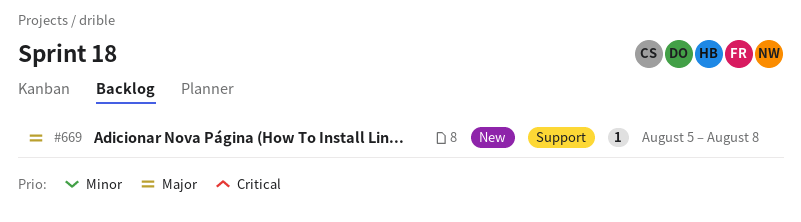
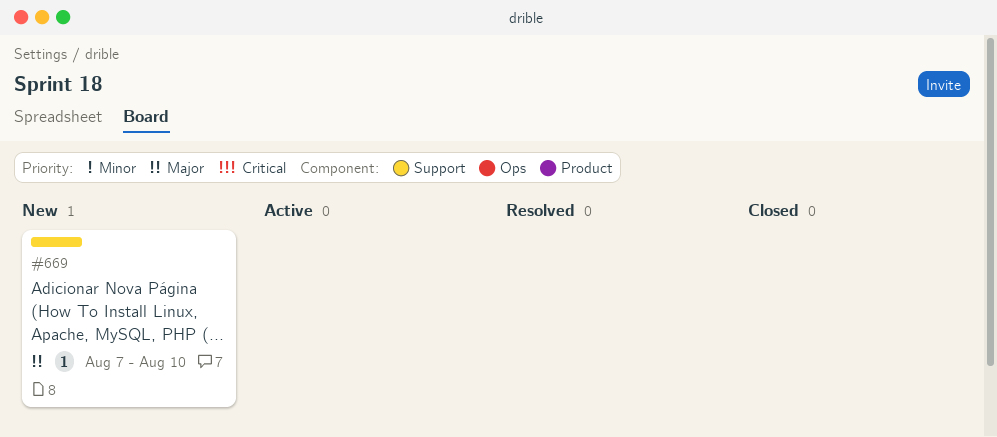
#669, start: Aug 5 -> Aug 7
#669, due: Aug 8 -> Aug 10

